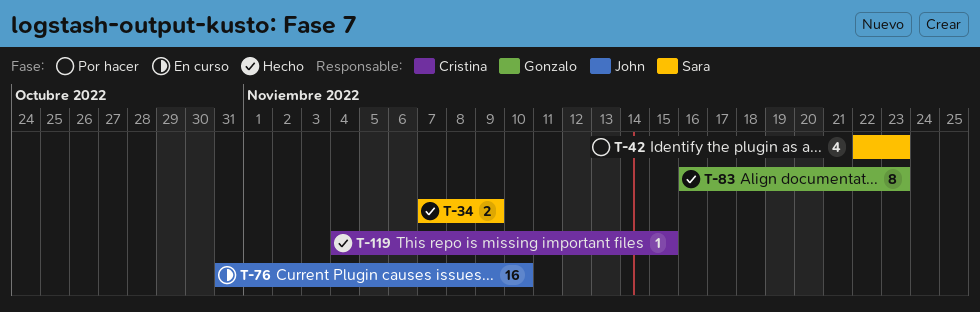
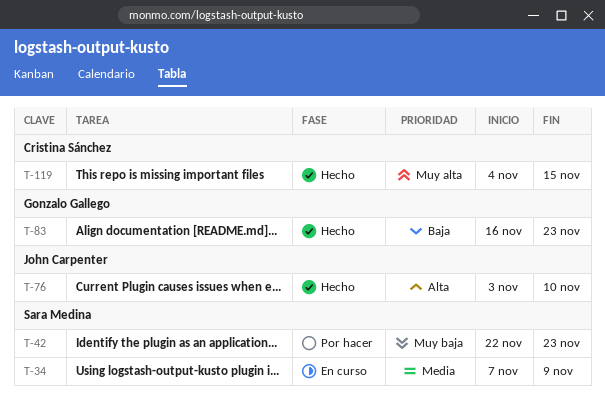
T-34, status: Hecho -> En curso
T-76, status: En curso -> Hecho
T-76, start: Oct 31 -> Nov 3

